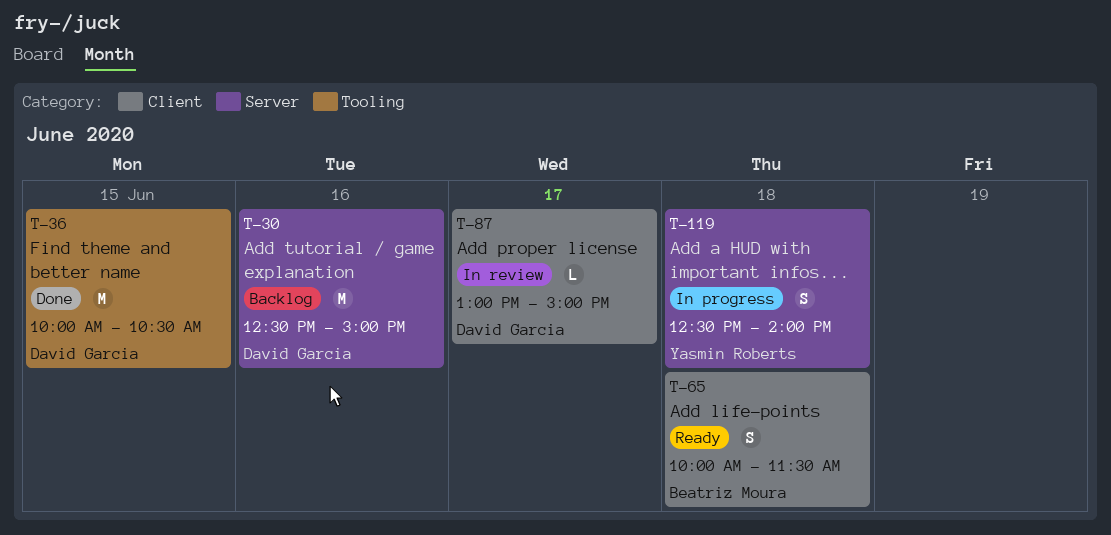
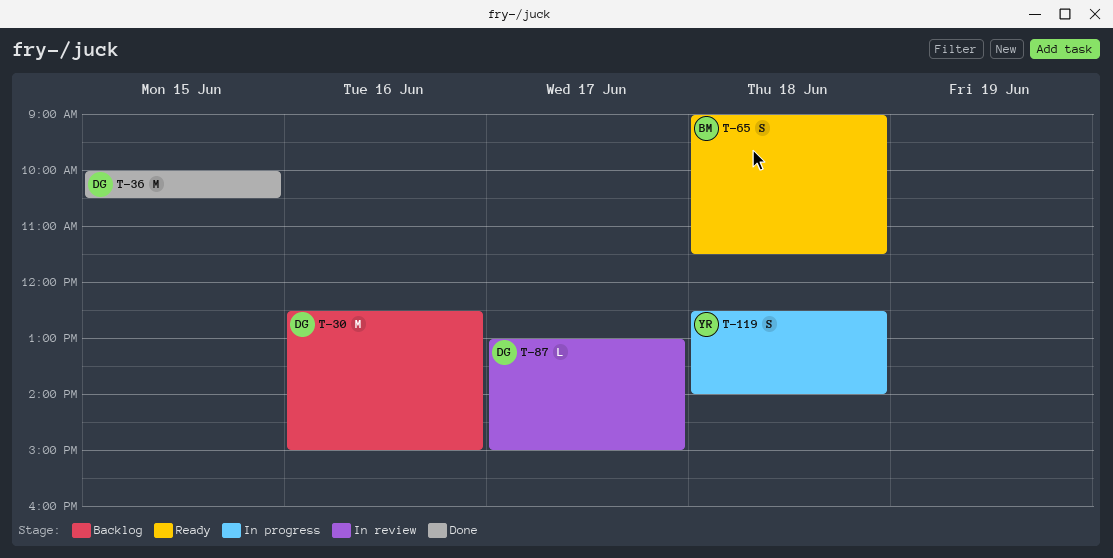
T-65, begins: 10:00 -> 09:00

